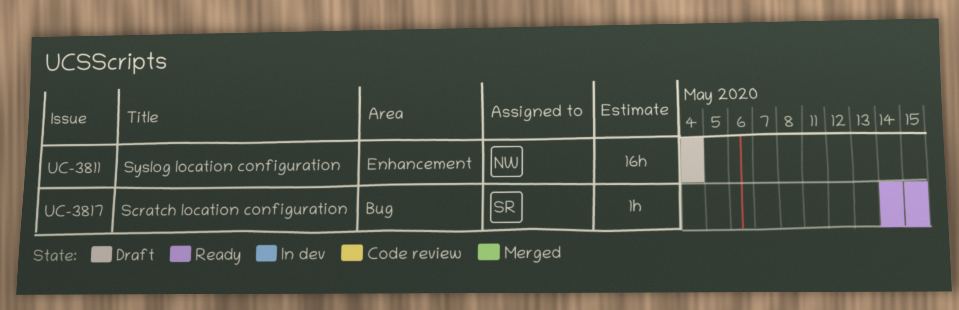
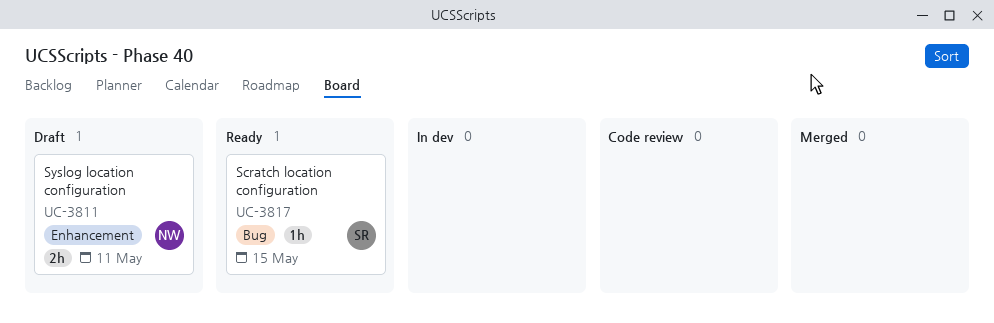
UC-3811, estimate: 16h -> 2h
UC-3811, due: May 4 -> May 11

